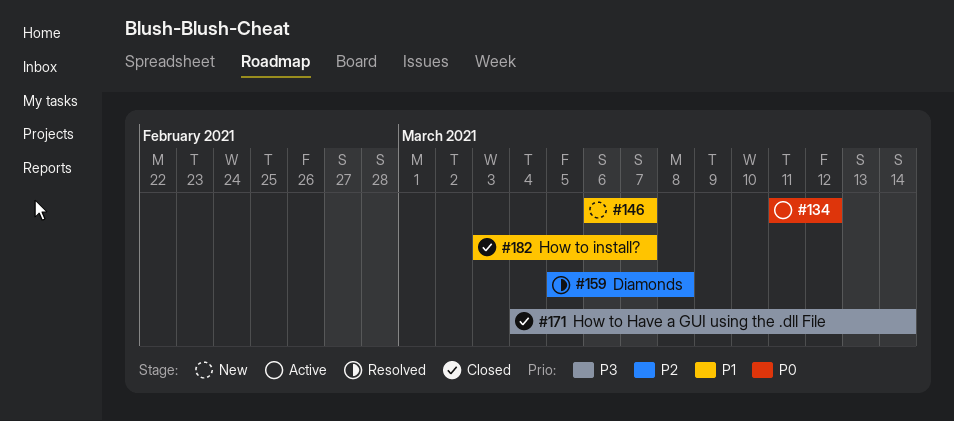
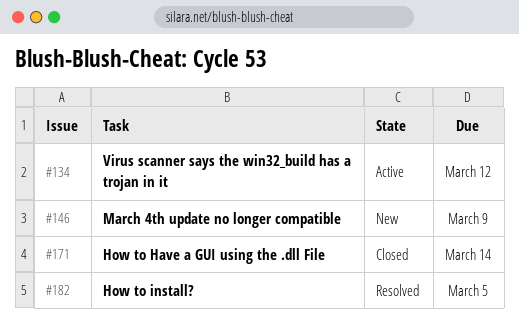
#146, due: Mar 7 -> Mar 9
#159: present -> none
#182, status: Closed -> Resolved
#182, due: Mar 7 -> Mar 5

